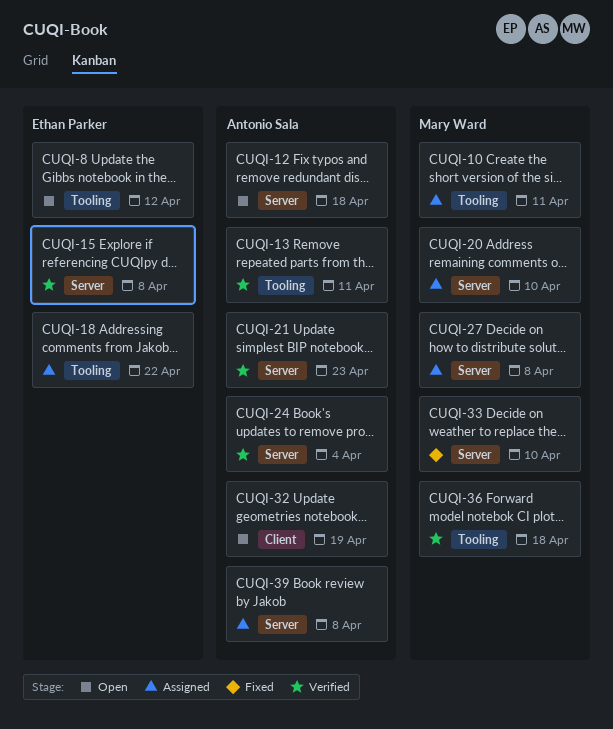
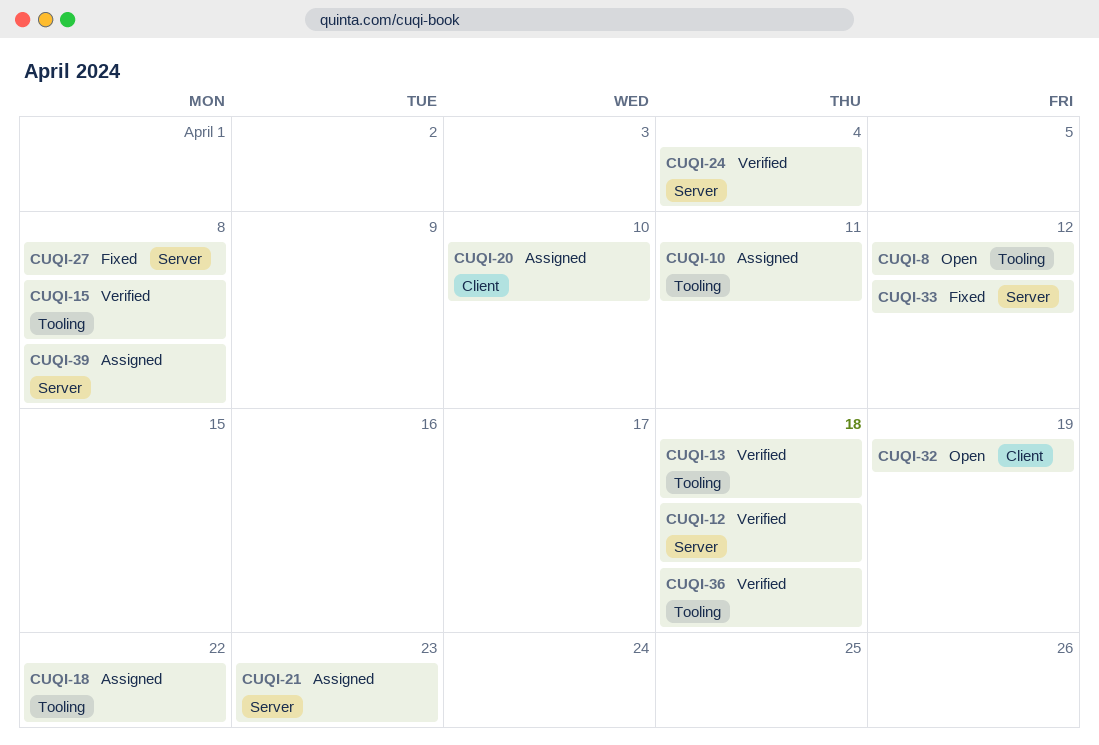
CUQI-12, status: Open -> Verified
CUQI-13, due: Apr 11 -> Apr 18
CUQI-15, label: Server -> Tooling
CUQI-20, label: Server -> Client
CUQI-21, status: Verified -> Assigned
CUQI-27, status: Assigned -> Fixed
CUQI-33, due: Apr 10 -> Apr 12

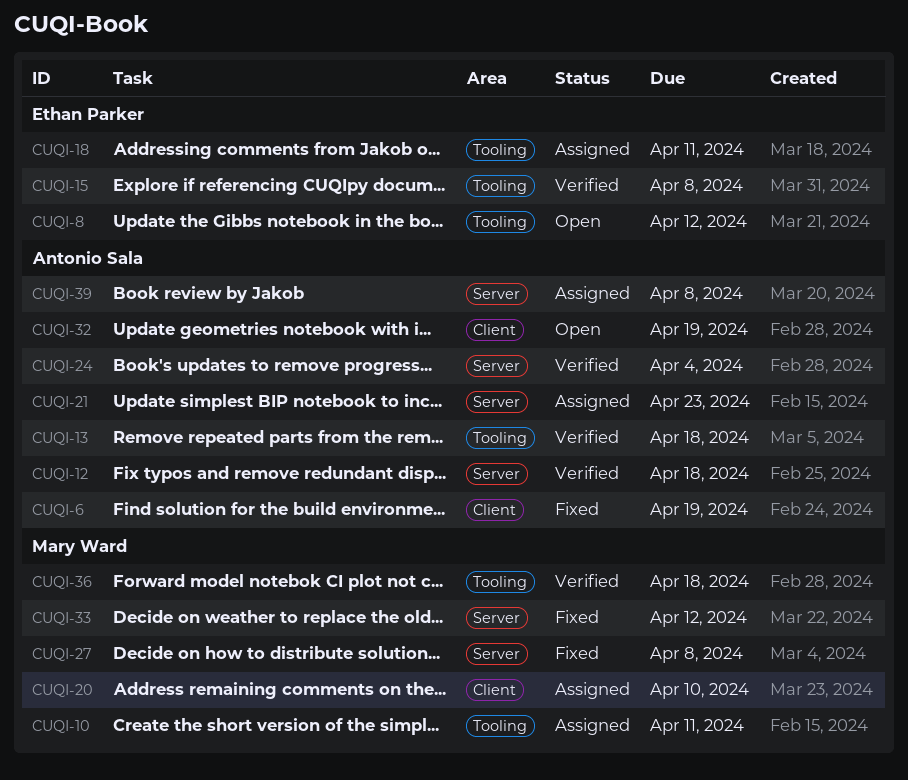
CUQI-6: none -> present
CUQI-18, due: Apr 22 -> Apr 11

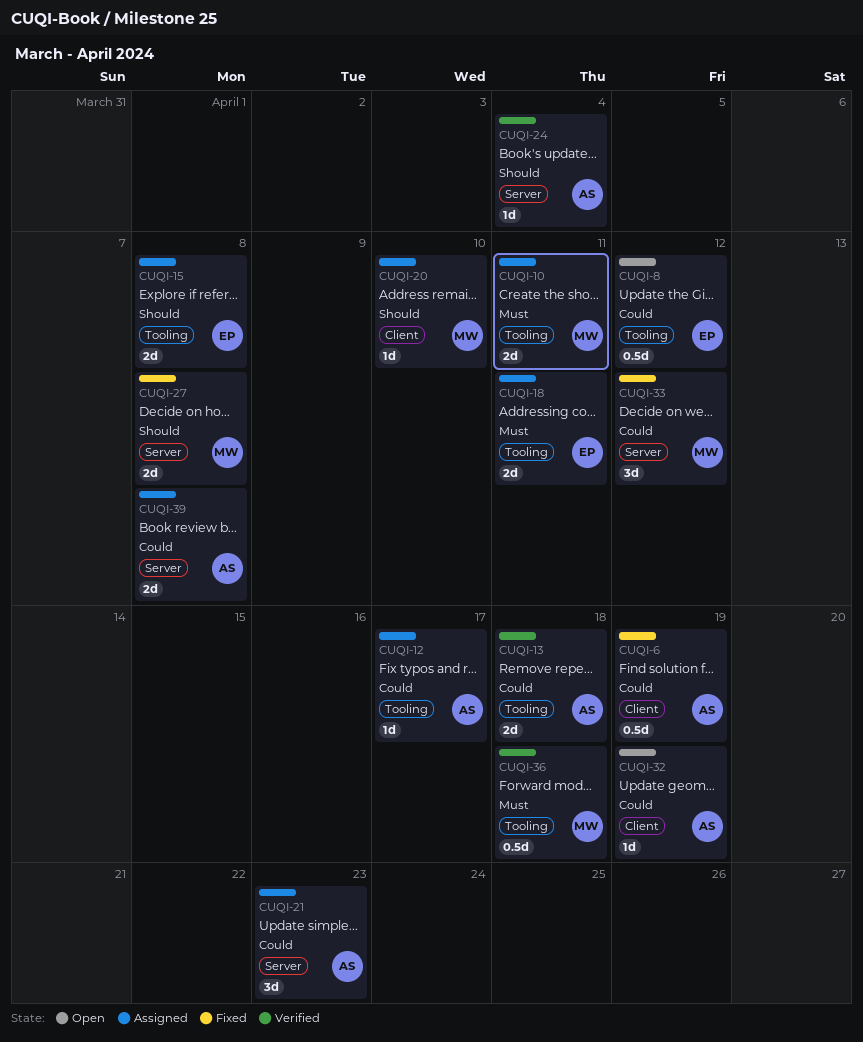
CUQI-12, status: Verified -> Assigned
CUQI-12, label: Server -> Tooling
CUQI-12, due: Apr 18 -> Apr 17
CUQI-15, status: Verified -> Assigned

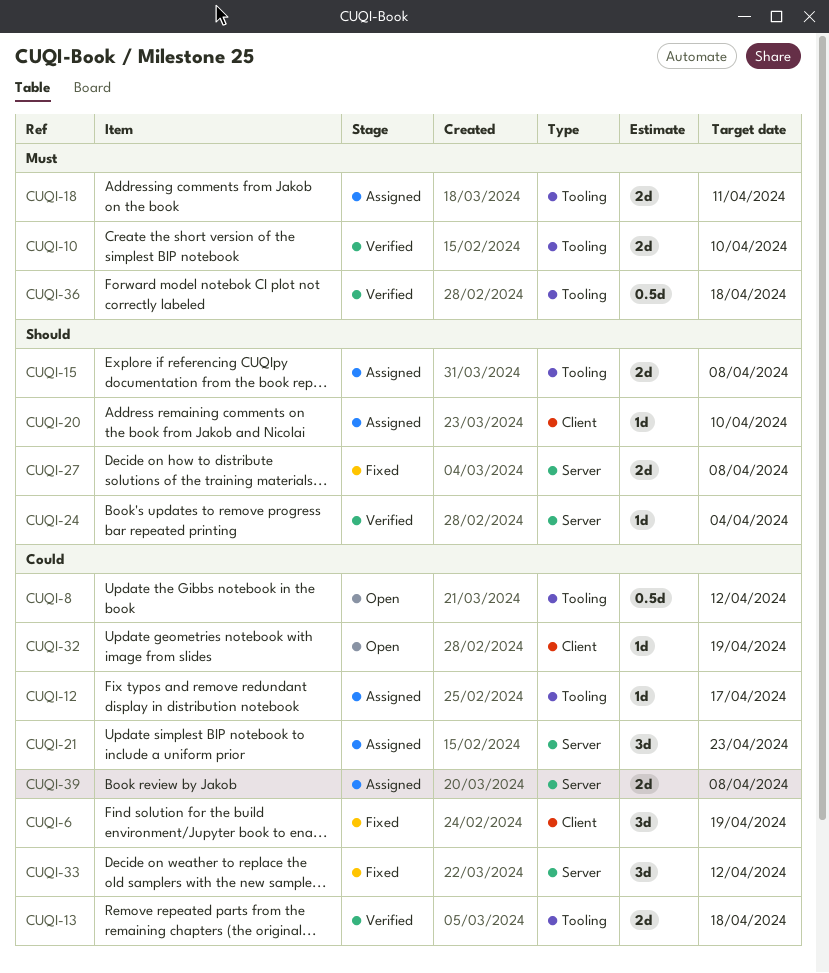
CUQI-6, estimate: 0.5d -> 3d
CUQI-10, status: Assigned -> Verified
CUQI-10, due: Apr 11 -> Apr 10

